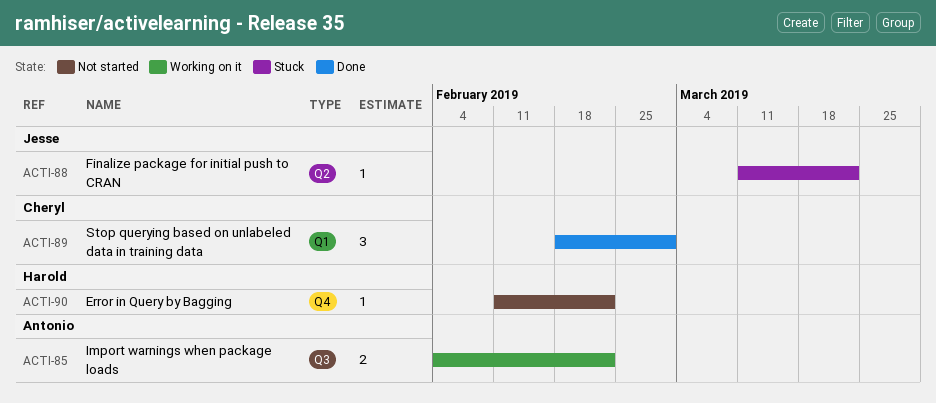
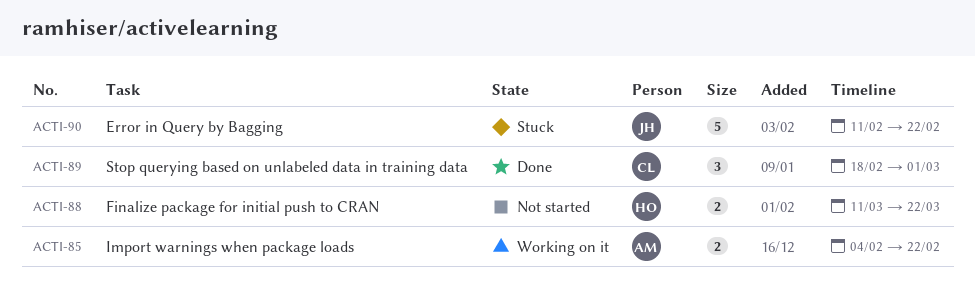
ACTI-88, status: Stuck -> Not started
ACTI-88, owner: Jesse -> Harold
ACTI-88, estimate: 1 -> 2
ACTI-90, status: Not started -> Stuck
ACTI-90, owner: Harold -> Jesse
ACTI-90, estimate: 1 -> 5

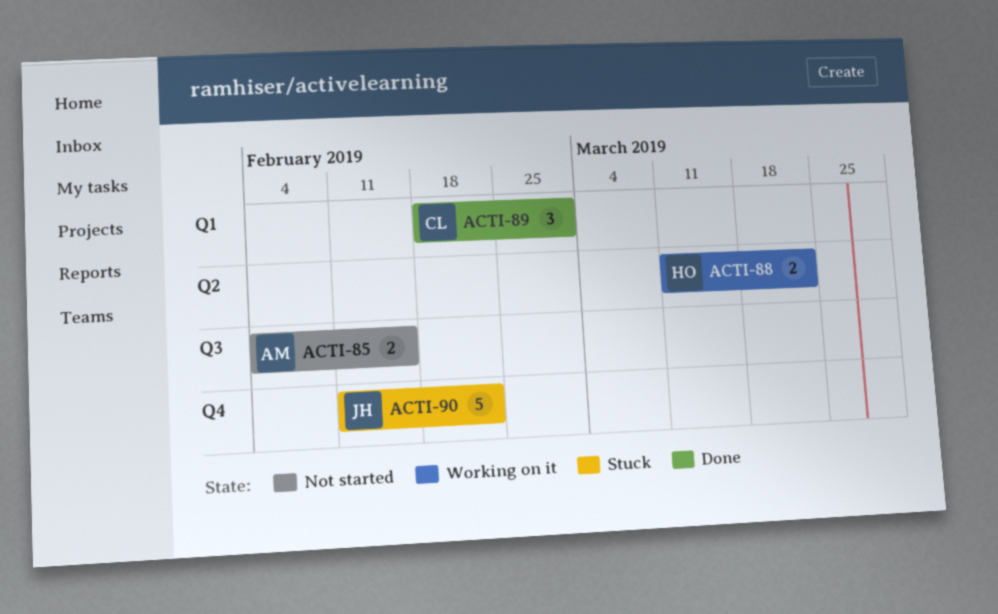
ACTI-85, status: Working on it -> Not started
ACTI-85, due: Feb 22 -> Feb 15
ACTI-88, status: Not started -> Working on it

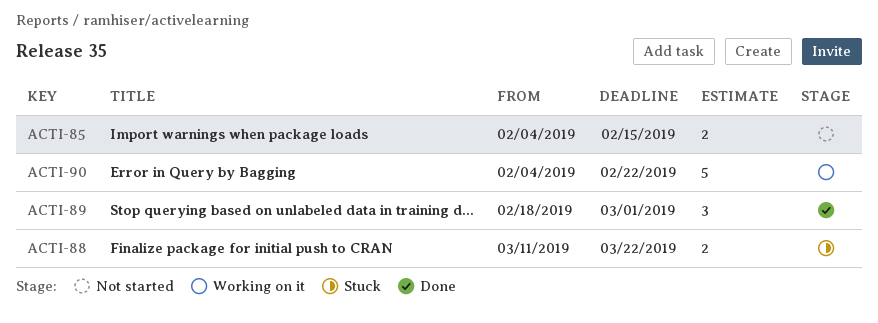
ACTI-88, status: Working on it -> Stuck
ACTI-90, status: Stuck -> Working on it
ACTI-90, start: Feb 11 -> Feb 4

